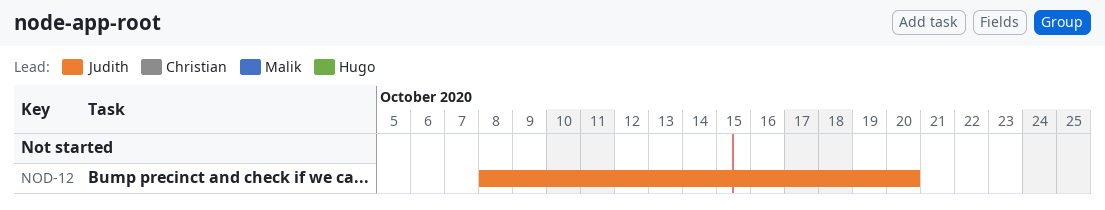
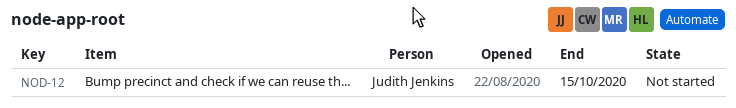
NOD-12, due: Oct 20 -> Oct 15

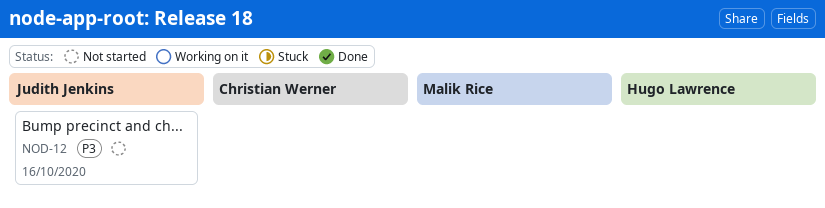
NOD-12, due: Oct 15 -> Oct 16

